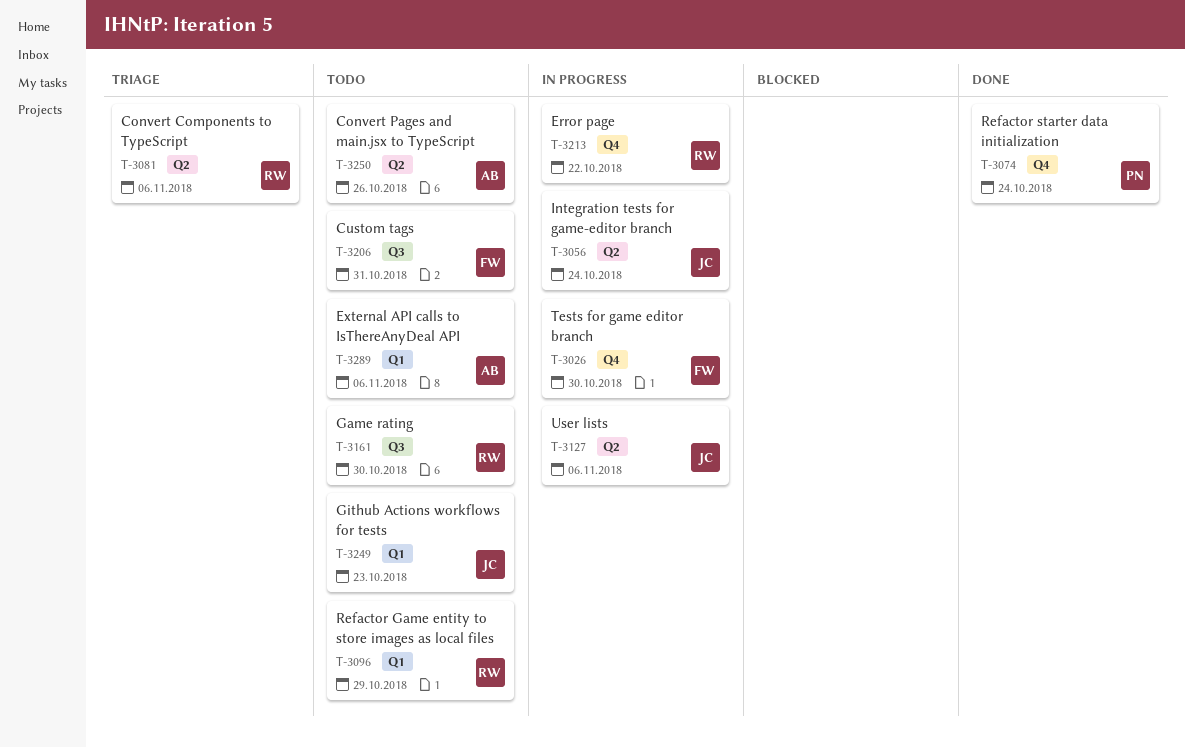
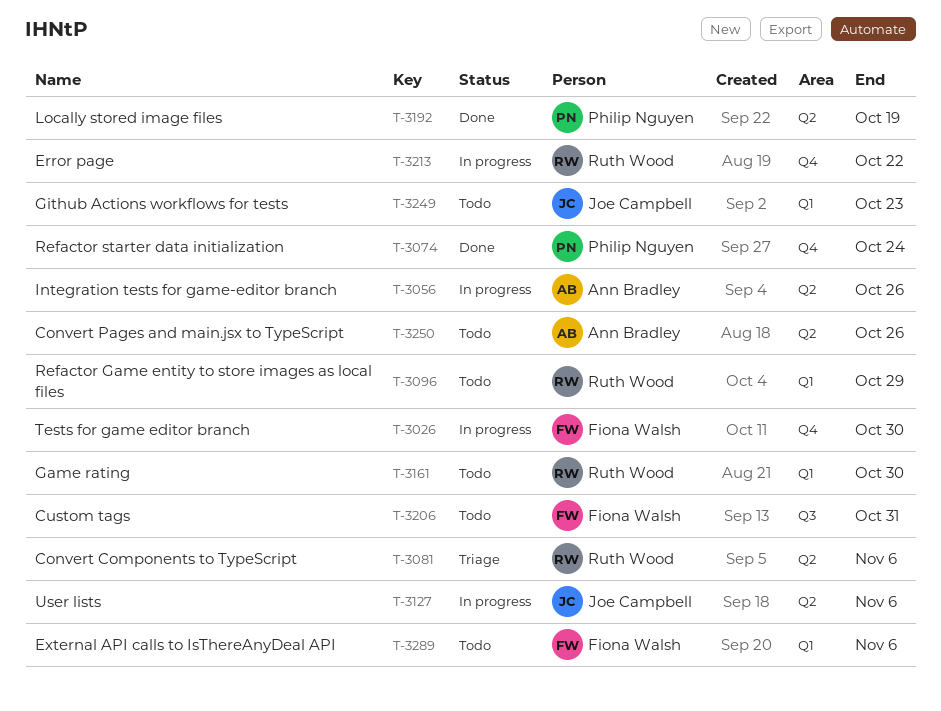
T-3056, owner: Joe Campbell -> Ann Bradley
T-3056, due: Oct 24 -> Oct 26
T-3161, label: Q3 -> Q1
T-3192: none -> present
T-3289, owner: Ann Bradley -> Fiona Walsh

